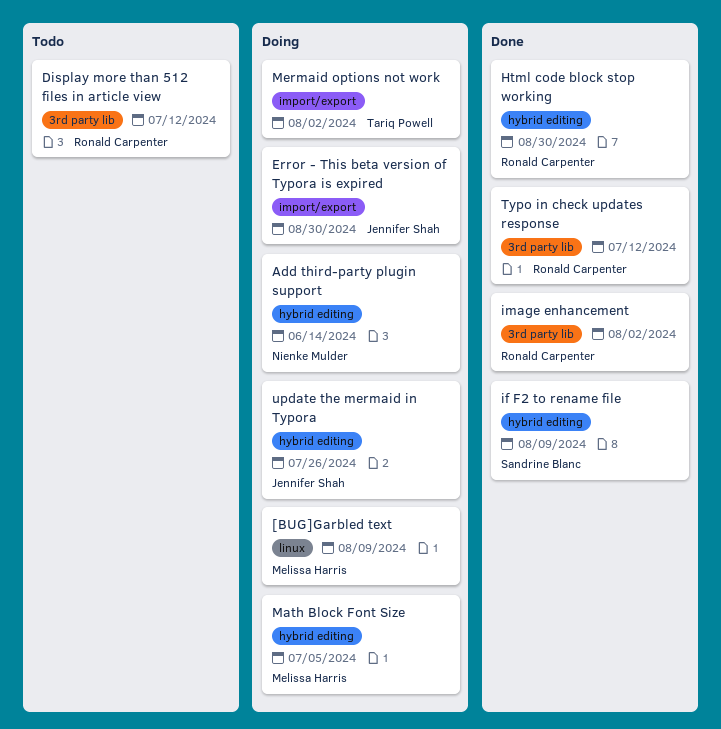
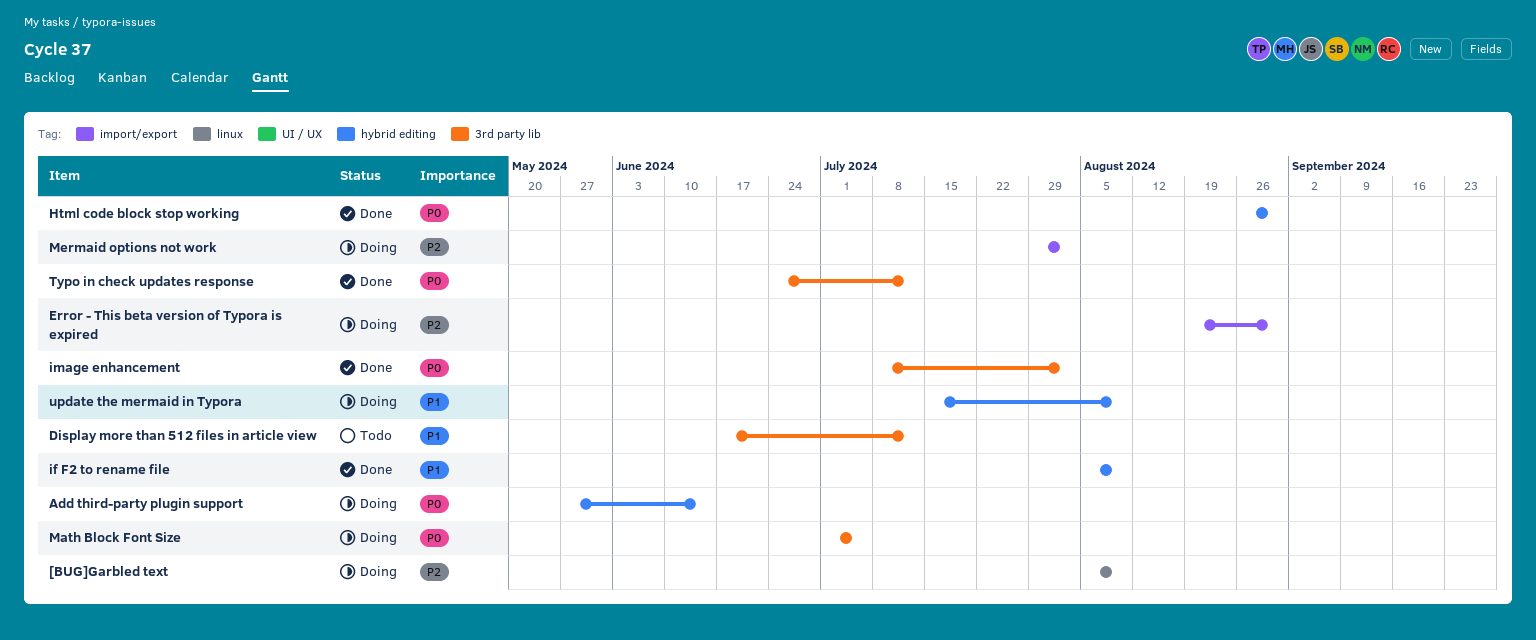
Math Block Font Size, label: hybrid editing -> 3rd party lib
update the mermaid in Typora, due: Jul 26 -> Aug 9

